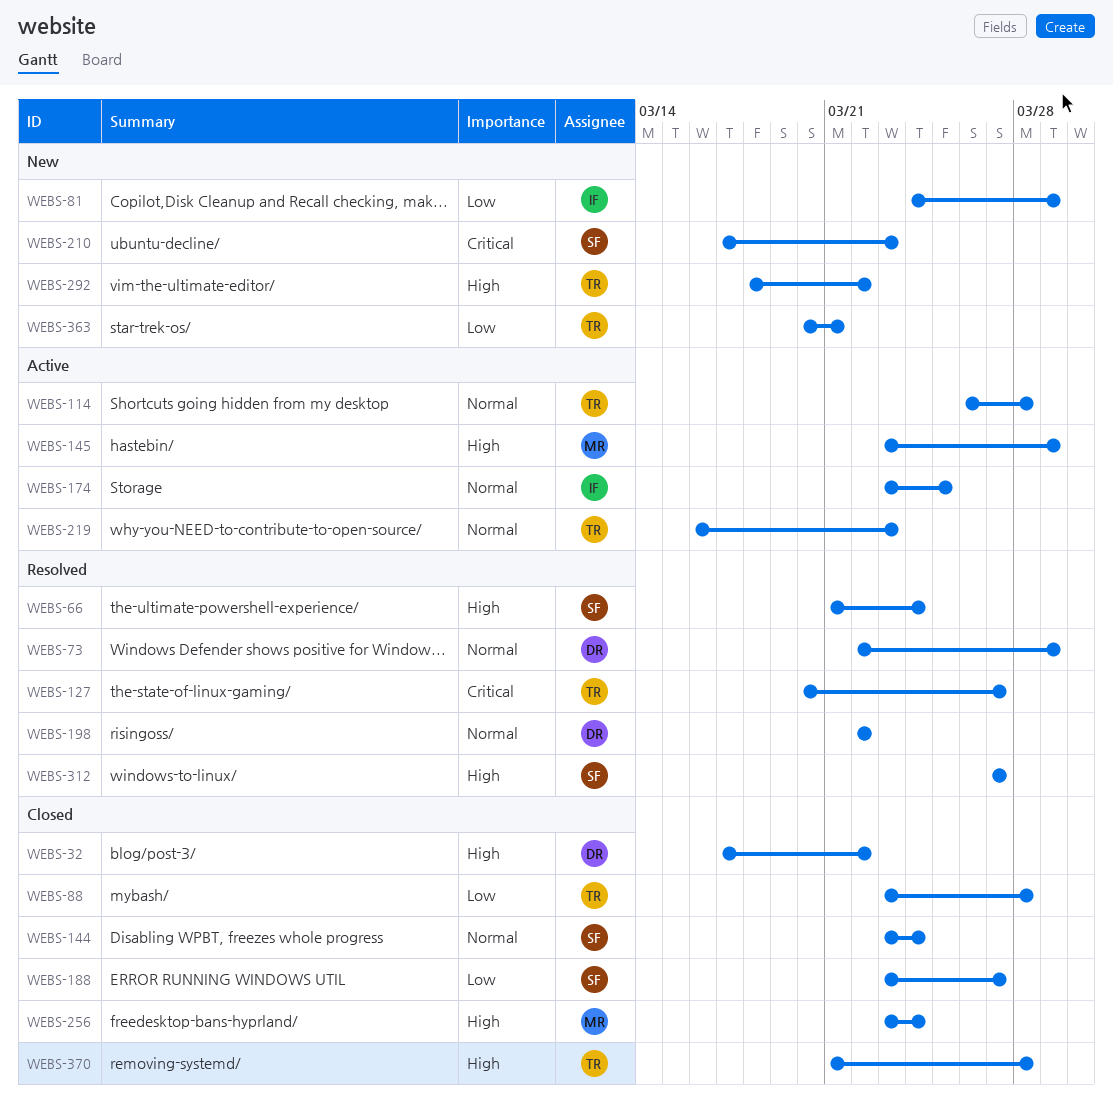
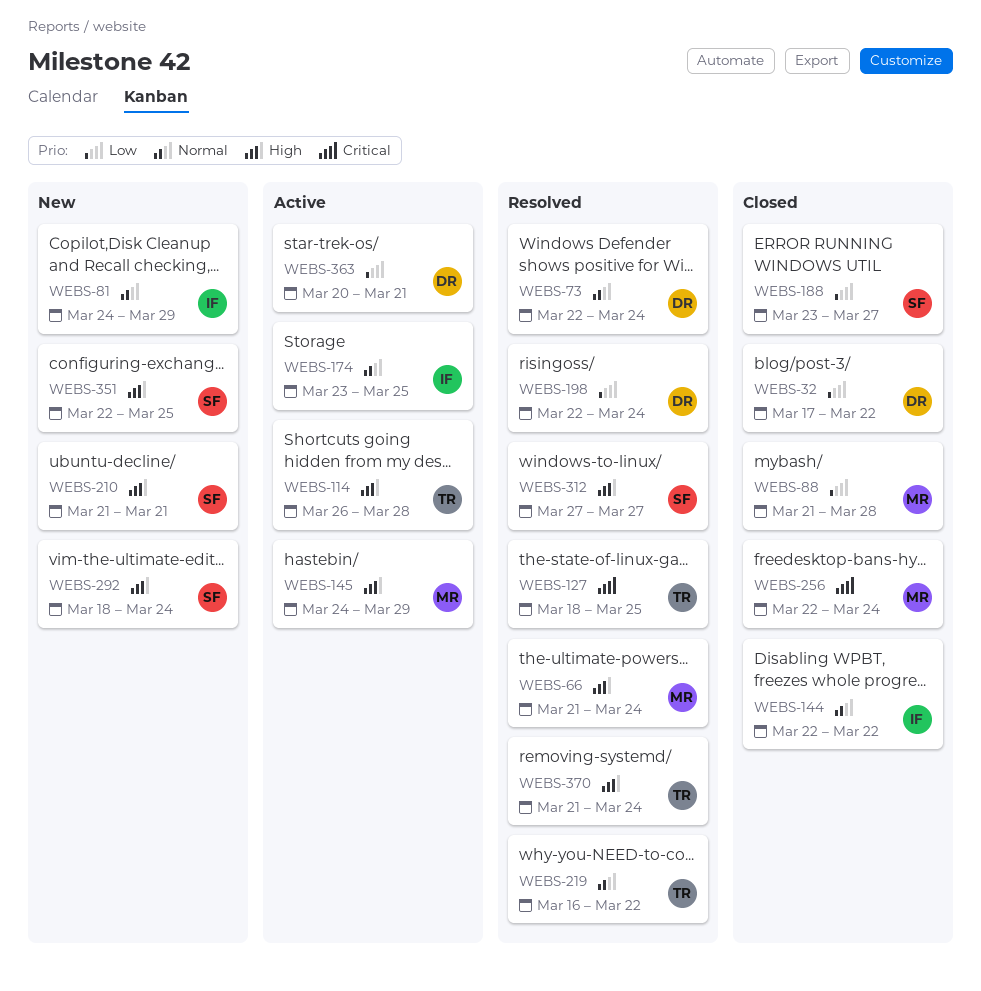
WEBS-32, priority: High -> Low
WEBS-66, owner: SF -> MR
WEBS-73, due: Mar 29 -> Mar 24
WEBS-81, priority: Low -> Normal
WEBS-88, owner: TR -> MR
WEBS-88, start: Mar 23 -> Mar 21
WEBS-114, priority: Normal -> High
WEBS-127, start: Mar 20 -> Mar 18
WEBS-127, due: Mar 27 -> Mar 25
WEBS-144, owner: SF -> IF
WEBS-144, start: Mar 23 -> Mar 22
WEBS-144, due: Mar 24 -> Mar 22
WEBS-145, start: Mar 23 -> Mar 24
WEBS-198, priority: Normal -> Low
WEBS-198, due: Mar 22 -> Mar 24
WEBS-210, priority: Critical -> High
WEBS-210, start: Mar 17 -> Mar 21
WEBS-210, due: Mar 23 -> Mar 21
WEBS-219, status: Active -> Resolved
WEBS-219, due: Mar 23 -> Mar 22
WEBS-256, priority: High -> Critical
WEBS-256, start: Mar 23 -> Mar 22
WEBS-292, owner: TR -> SF
WEBS-292, due: Mar 22 -> Mar 24
WEBS-351: none -> present
WEBS-363, status: New -> Active
WEBS-363, owner: TR -> DR
WEBS-370, status: Closed -> Resolved
WEBS-370, due: Mar 28 -> Mar 24

